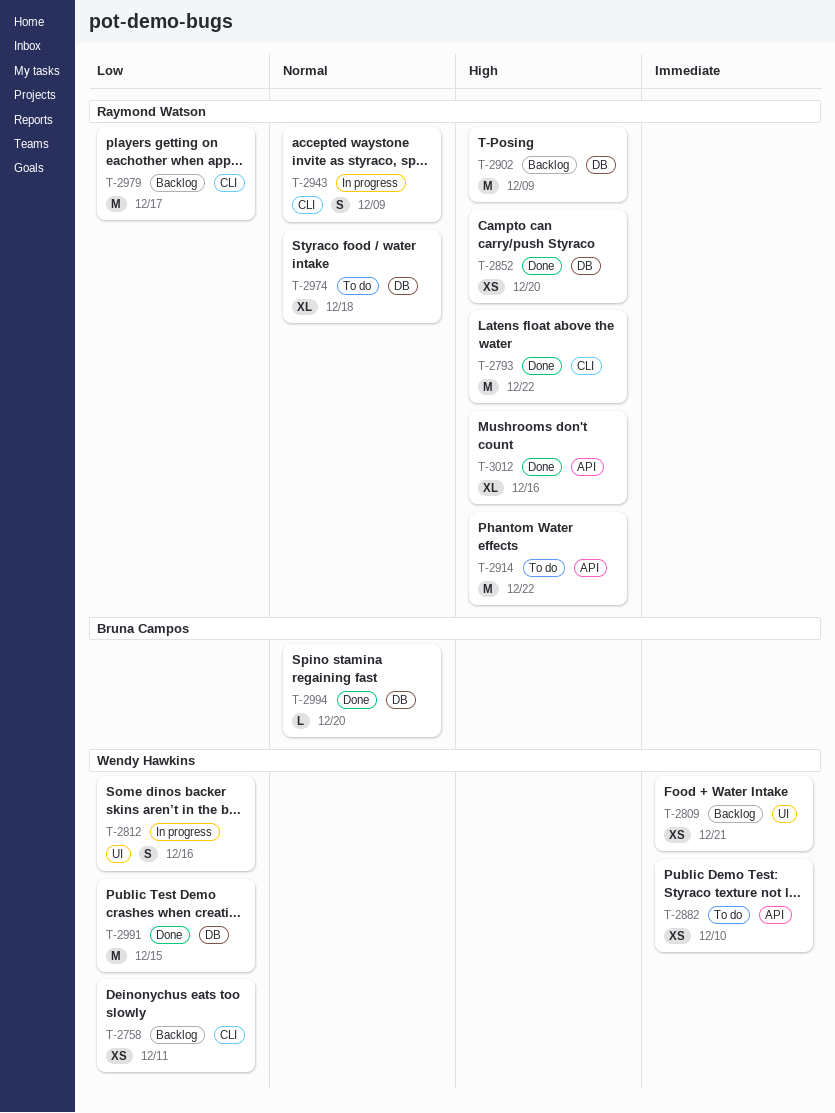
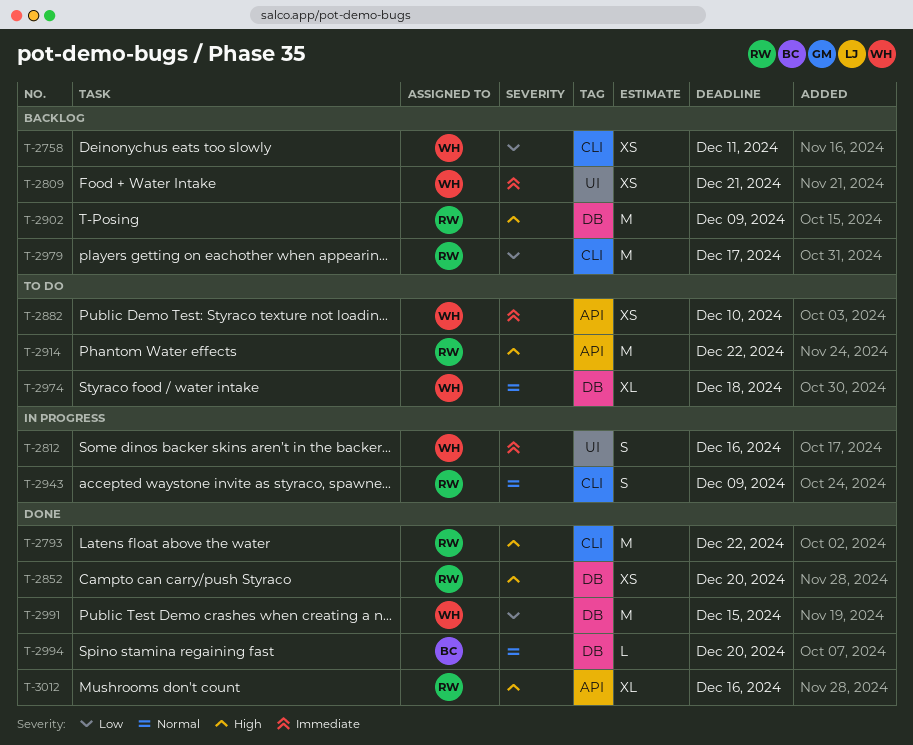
T-2812, priority: Low -> Immediate
T-2974, owner: Raymond Watson -> Wendy Hawkins

